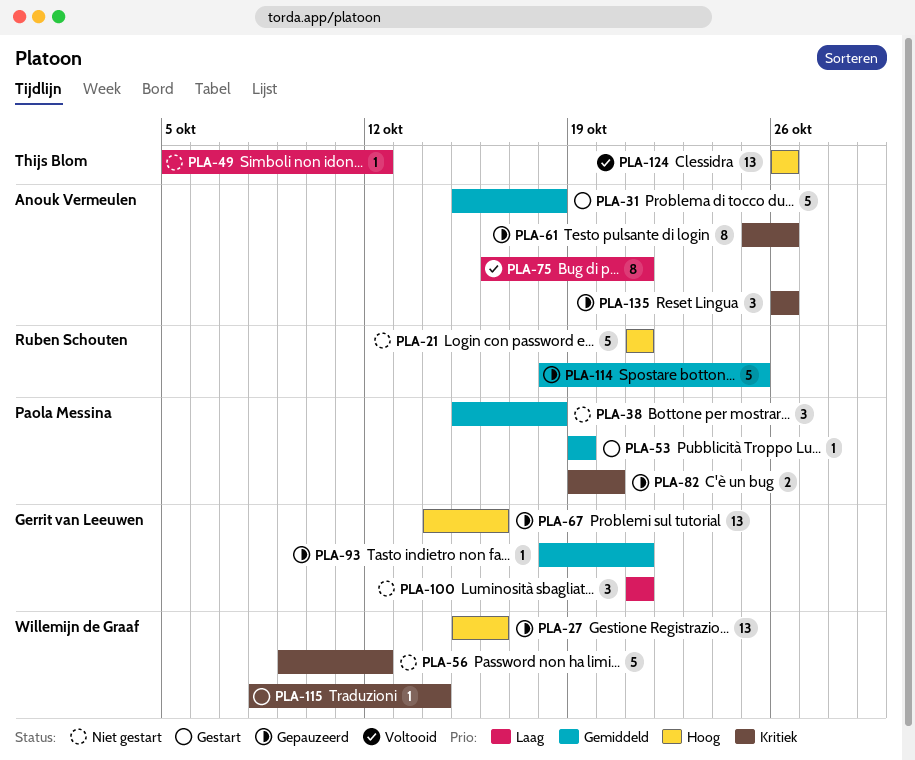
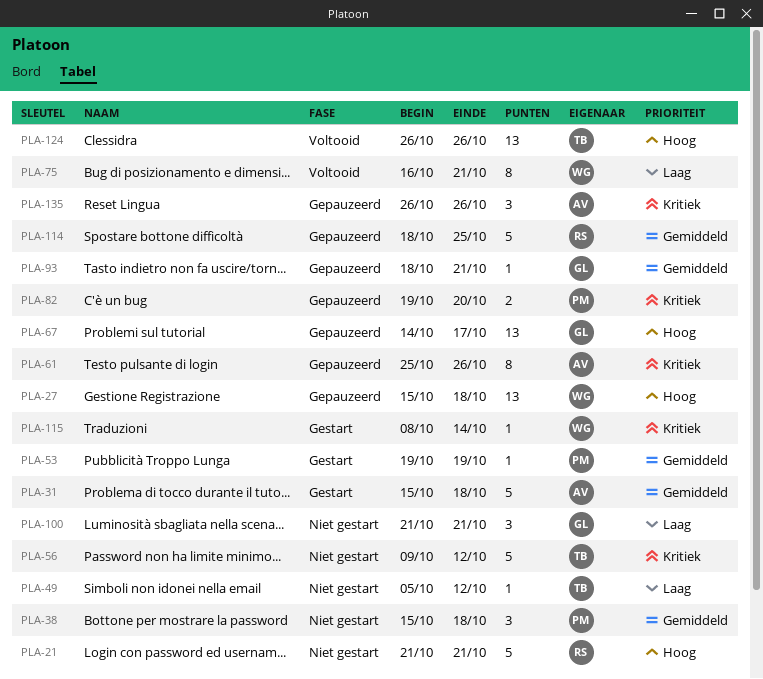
PLA-27, due: Oct 16 -> Oct 18
PLA-56, owner: Willemijn de Graaf -> Thijs Blom
PLA-67, due: Oct 16 -> Oct 17
PLA-75, owner: Anouk Vermeulen -> Willemijn de Graaf

